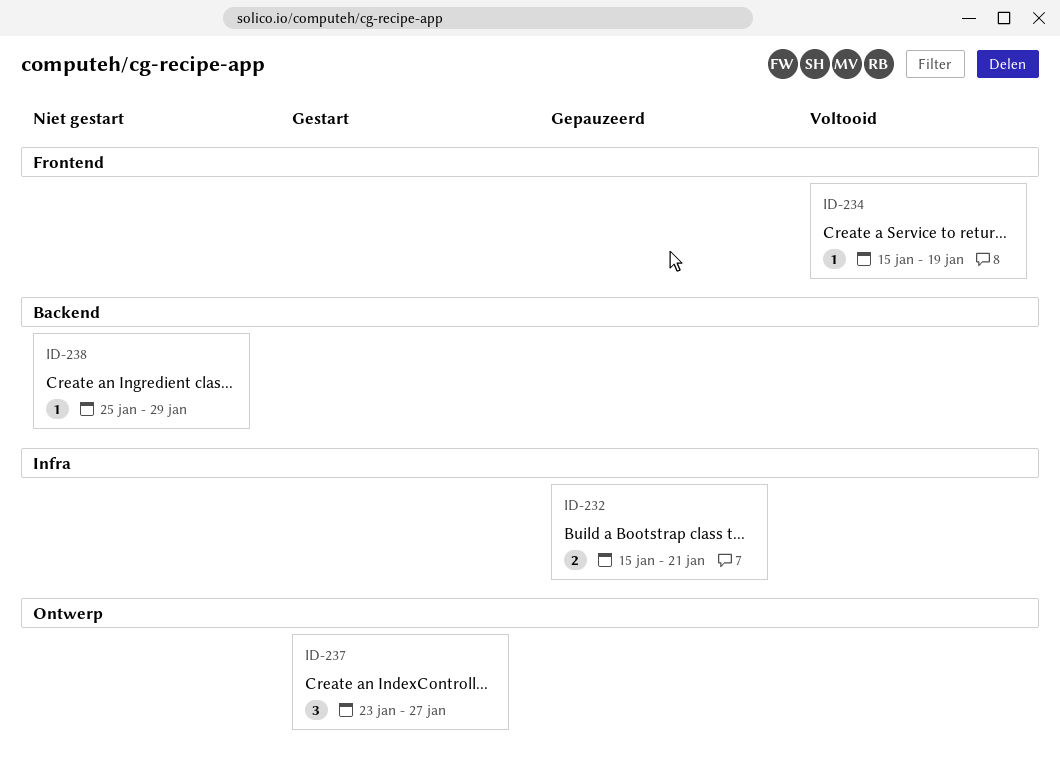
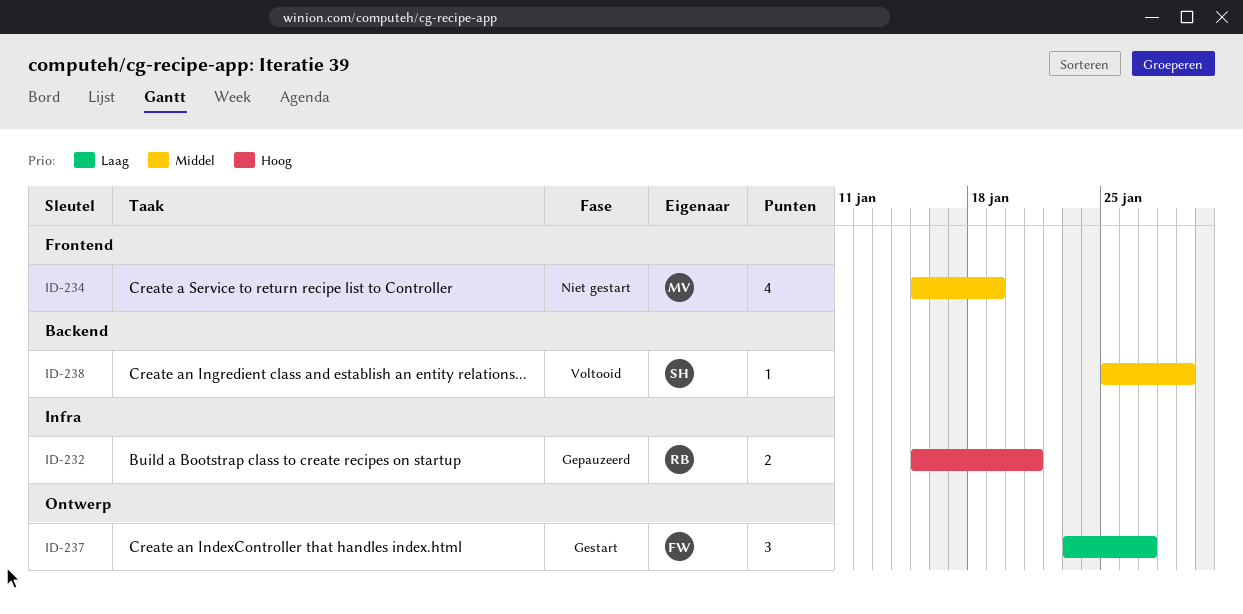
ID-234, status: Voltooid -> Niet gestart
ID-234, estimate: 1 -> 4
ID-238, status: Niet gestart -> Voltooid

